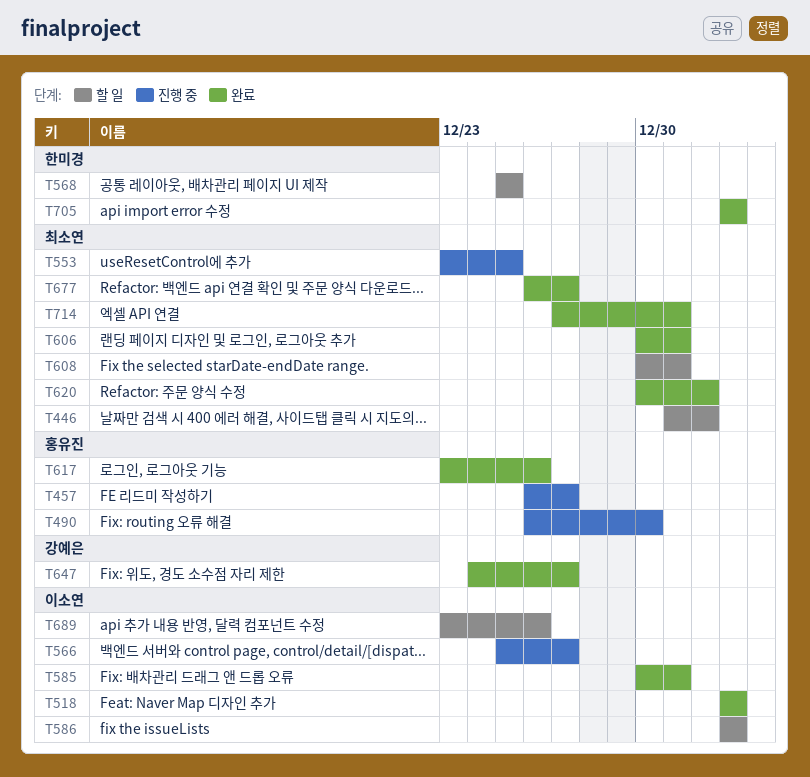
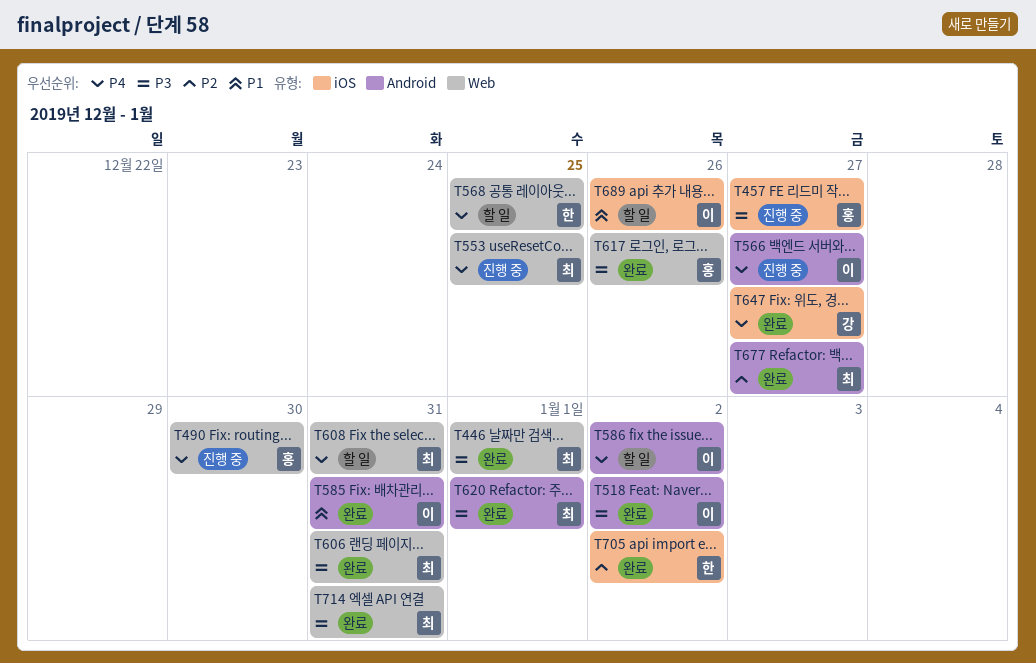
T446, status: 할 일 -> 완료

